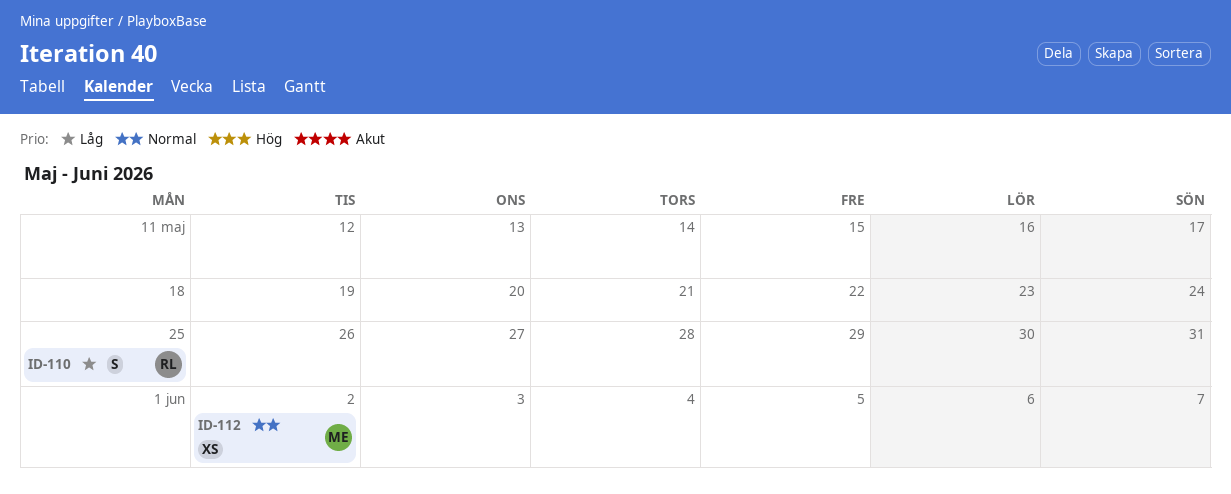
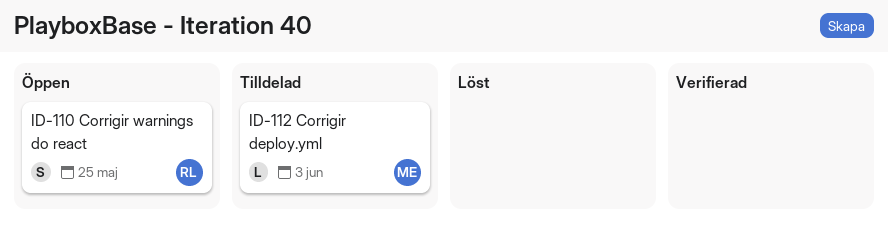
ID-112, estimate: XS -> L
ID-112, due: Jun 2 -> Jun 3

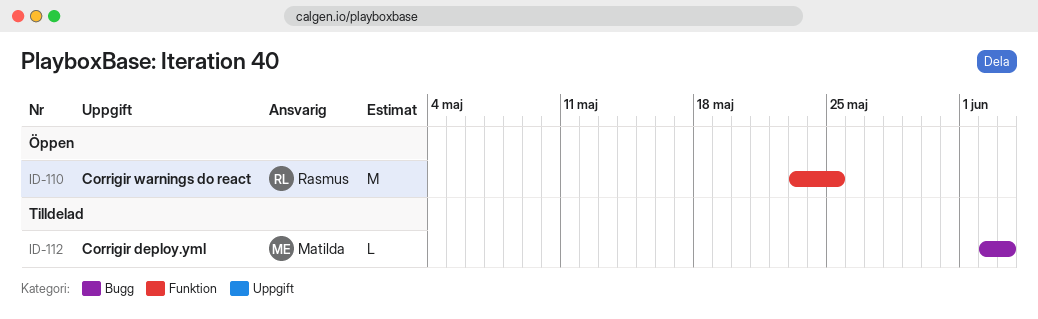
ID-110, estimate: S -> M

